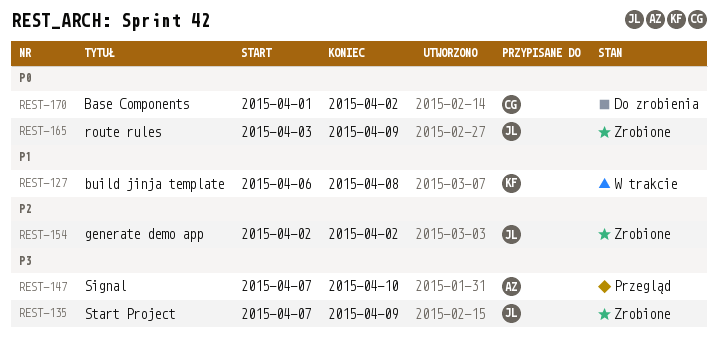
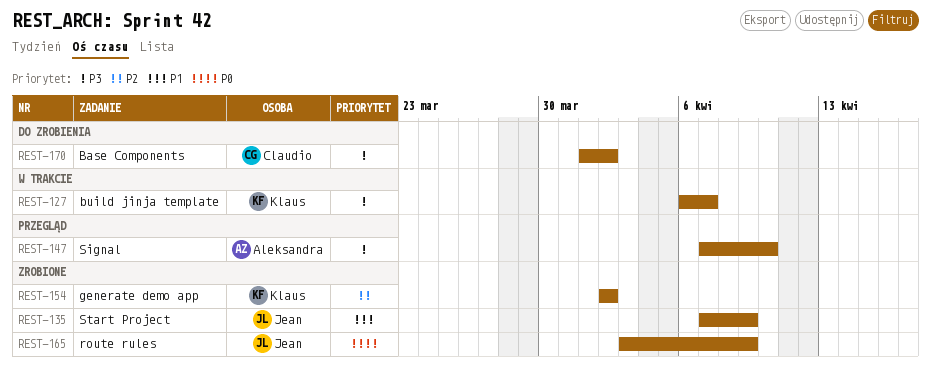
REST-127, priority: P1 -> P3
REST-127, due: Apr 8 -> Apr 7
REST-135, priority: P3 -> P1
REST-154, owner: Jean -> Klaus
REST-170, priority: P0 -> P3

